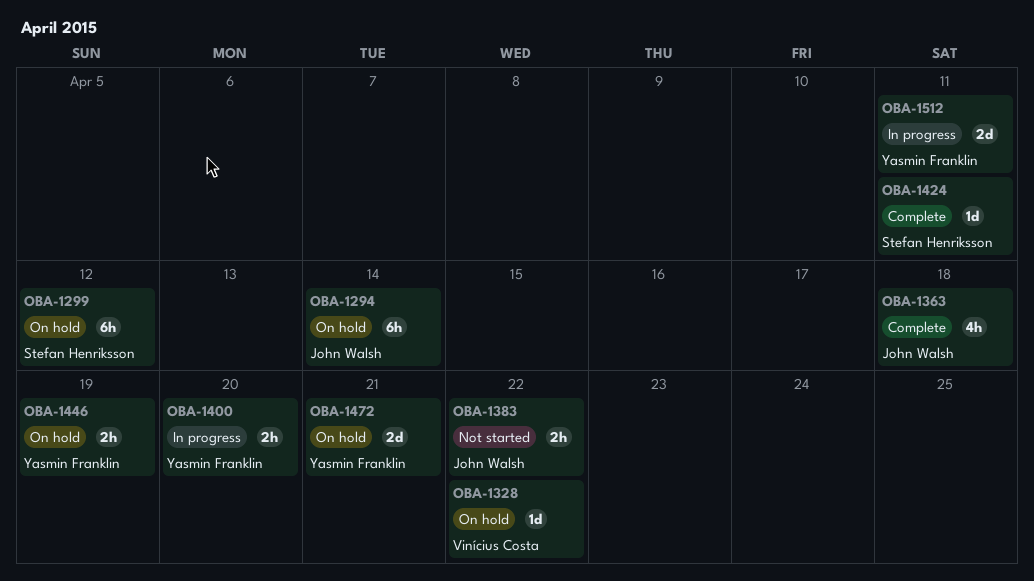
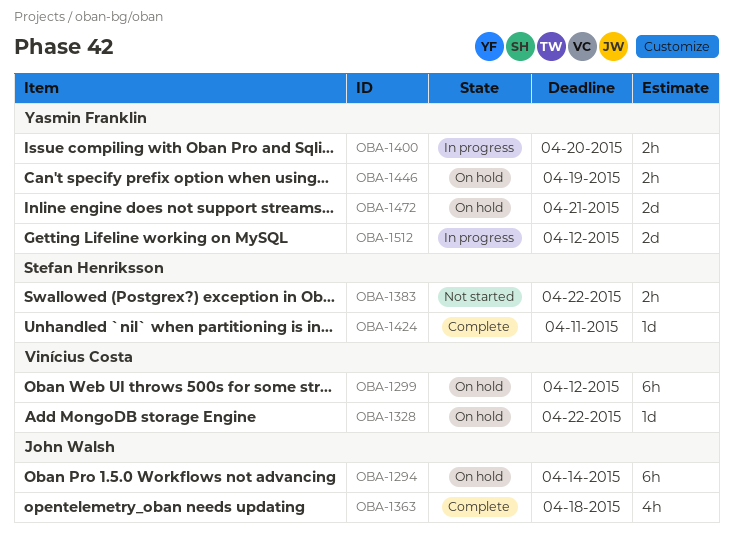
OBA-1299, owner: Stefan Henriksson -> Vinícius Costa
OBA-1383, owner: John Walsh -> Stefan Henriksson
OBA-1512, due: Apr 11 -> Apr 12

